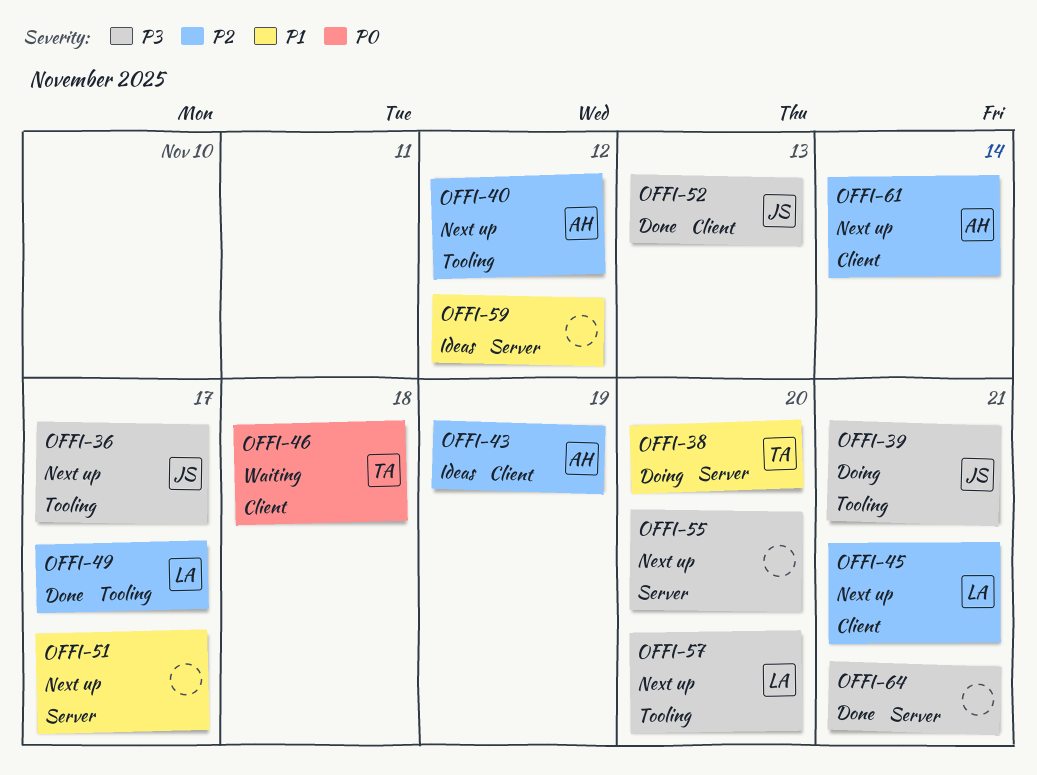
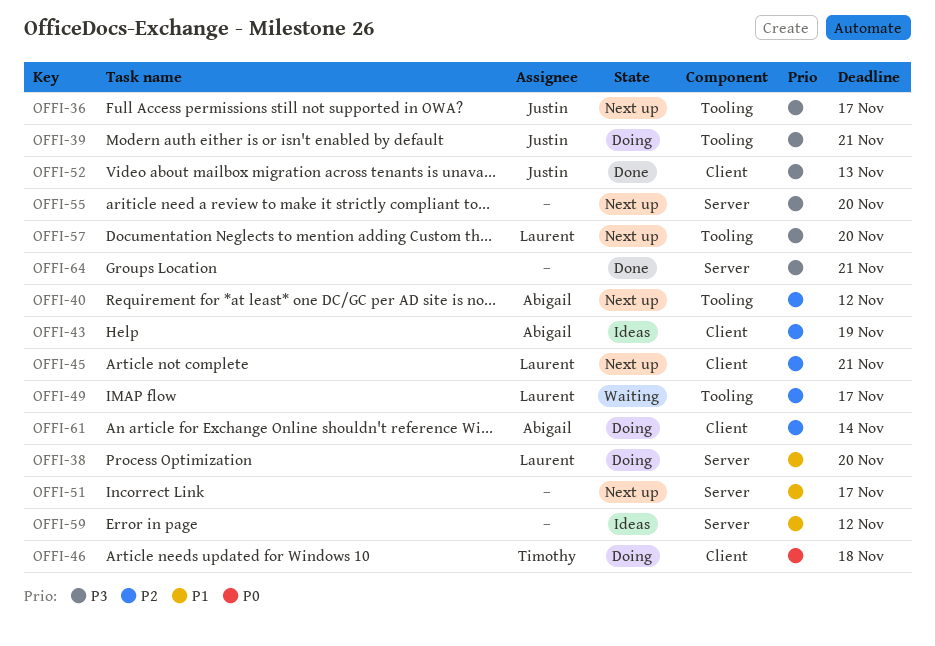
OFFI-38, owner: Timothy -> Laurent
OFFI-46, status: Waiting -> Doing
OFFI-49, status: Done -> Waiting
OFFI-61, status: Next up -> Doing

